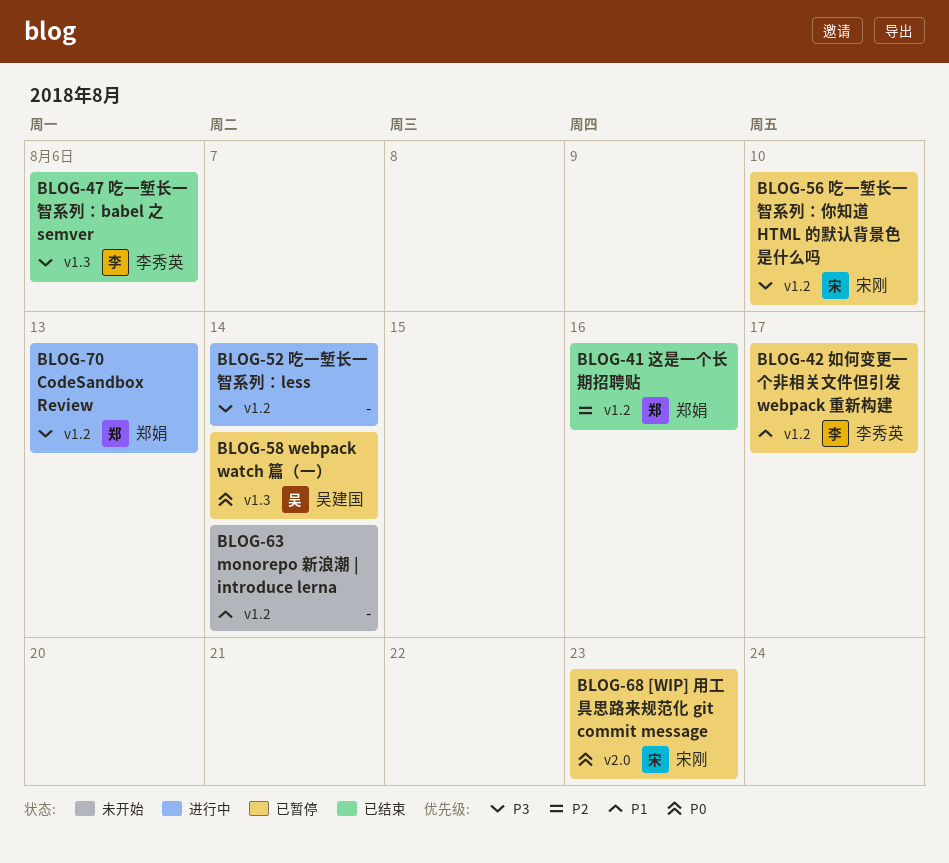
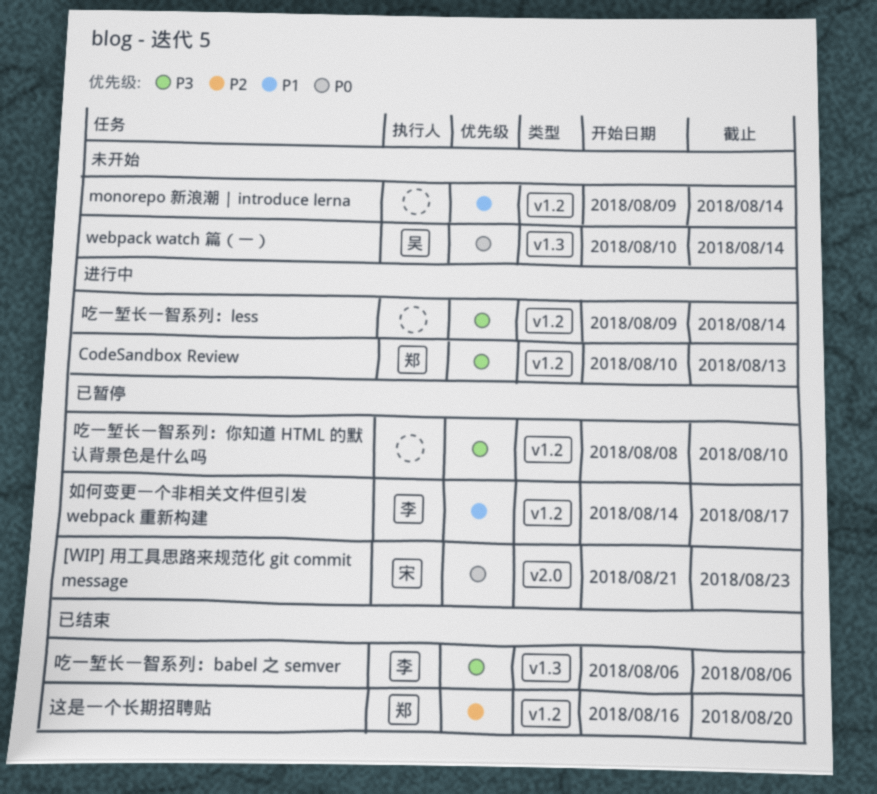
webpack watch 篇（一）, status: 已暂停 -> 未开始
吃一堑长一智系列：你知道 HTML 的默认背景色是什么吗, owner: 宋刚 -> none
这是一个长期招聘贴, due: Aug 16 -> Aug 20

